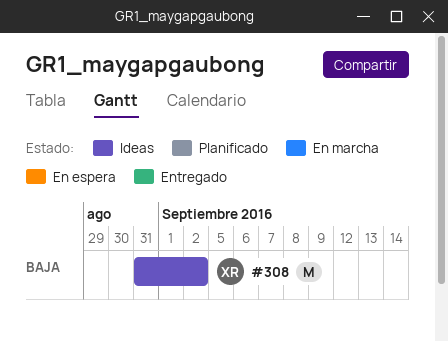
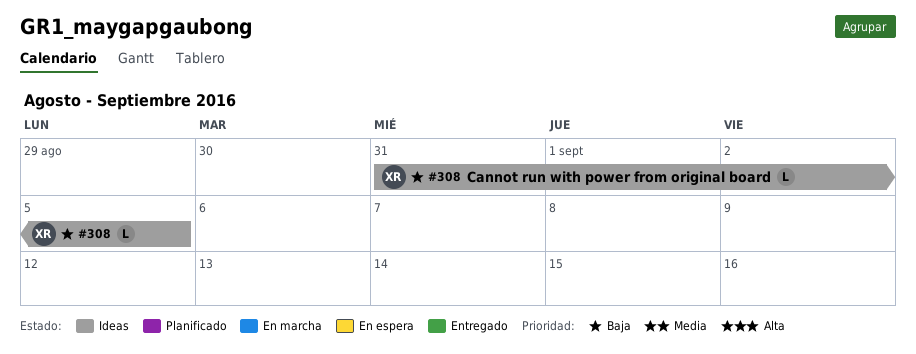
#308, estimate: M -> L
#308, due: Sep 2 -> Sep 5

